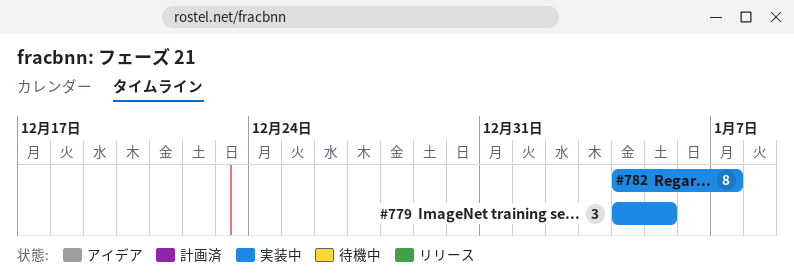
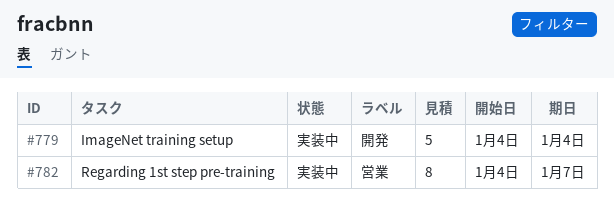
#779, estimate: 3 -> 5
#779, due: Jan 5 -> Jan 4

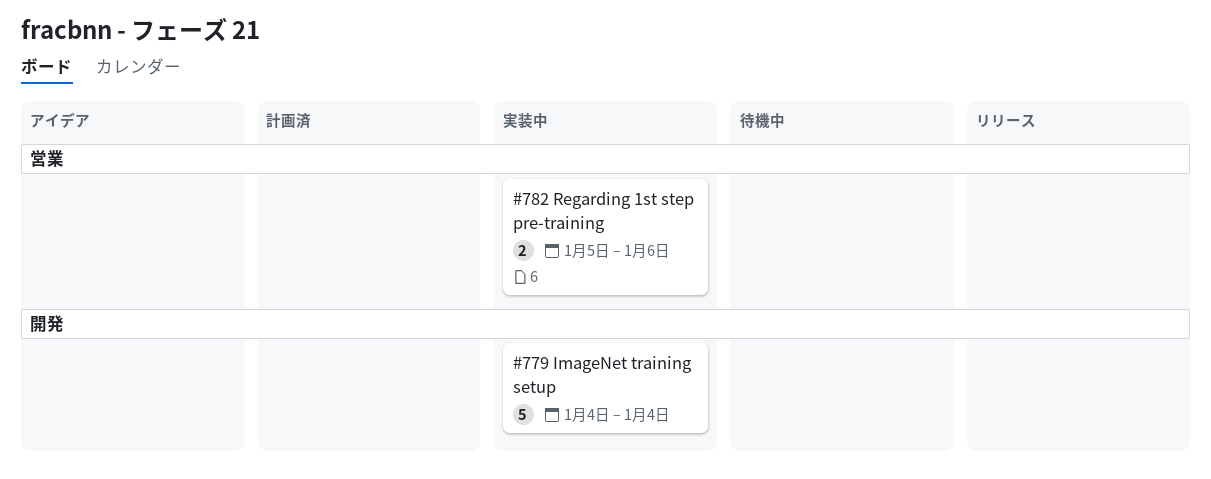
#782, estimate: 8 -> 2
#782, start: Jan 4 -> Jan 5
#782, due: Jan 7 -> Jan 6

